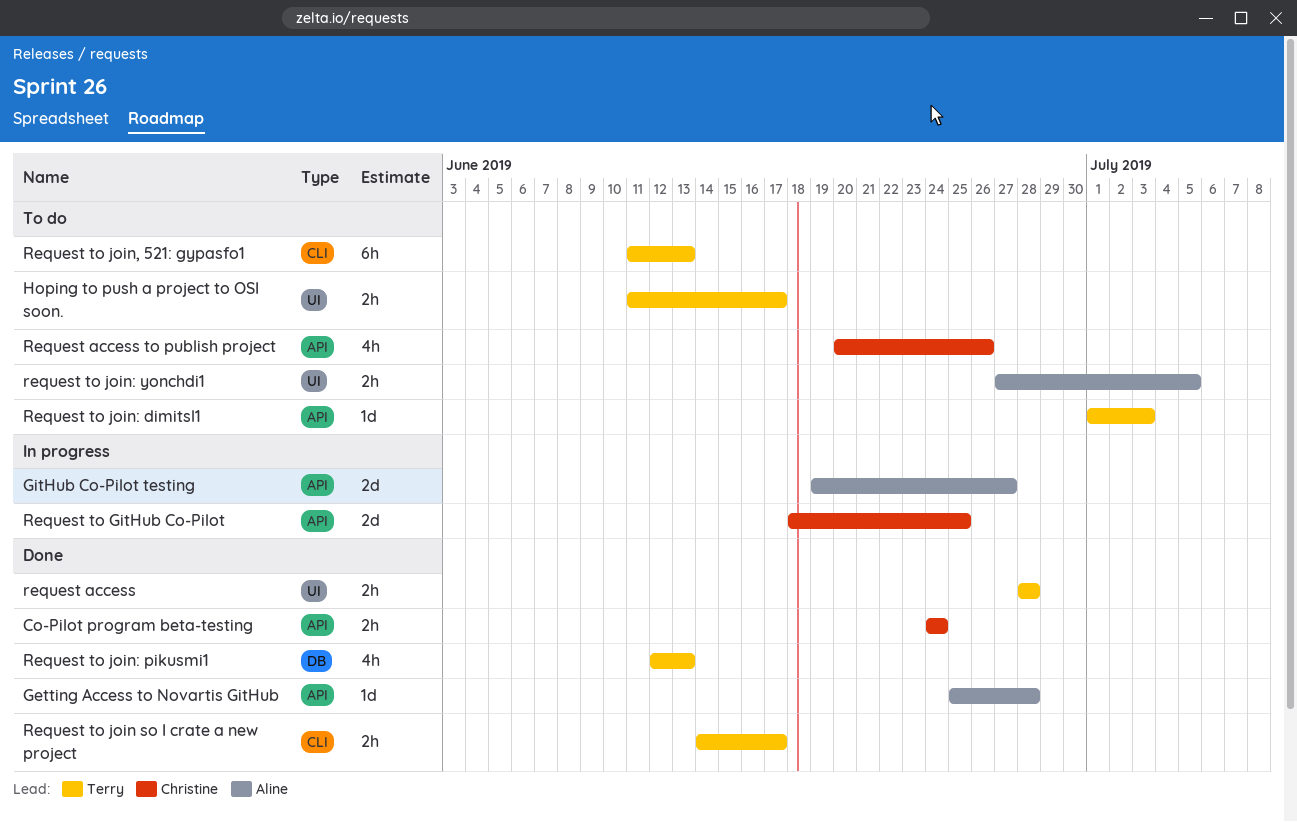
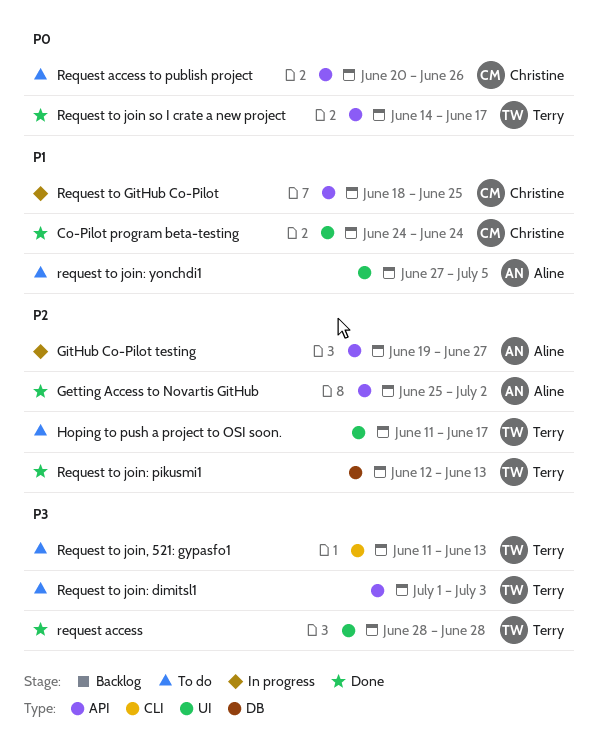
Co-Pilot program beta-testing, label: API -> UI
Getting Access to Novartis GitHub, due: Jun 28 -> Jul 2
Request to join so I crate a new project, label: CLI -> API

